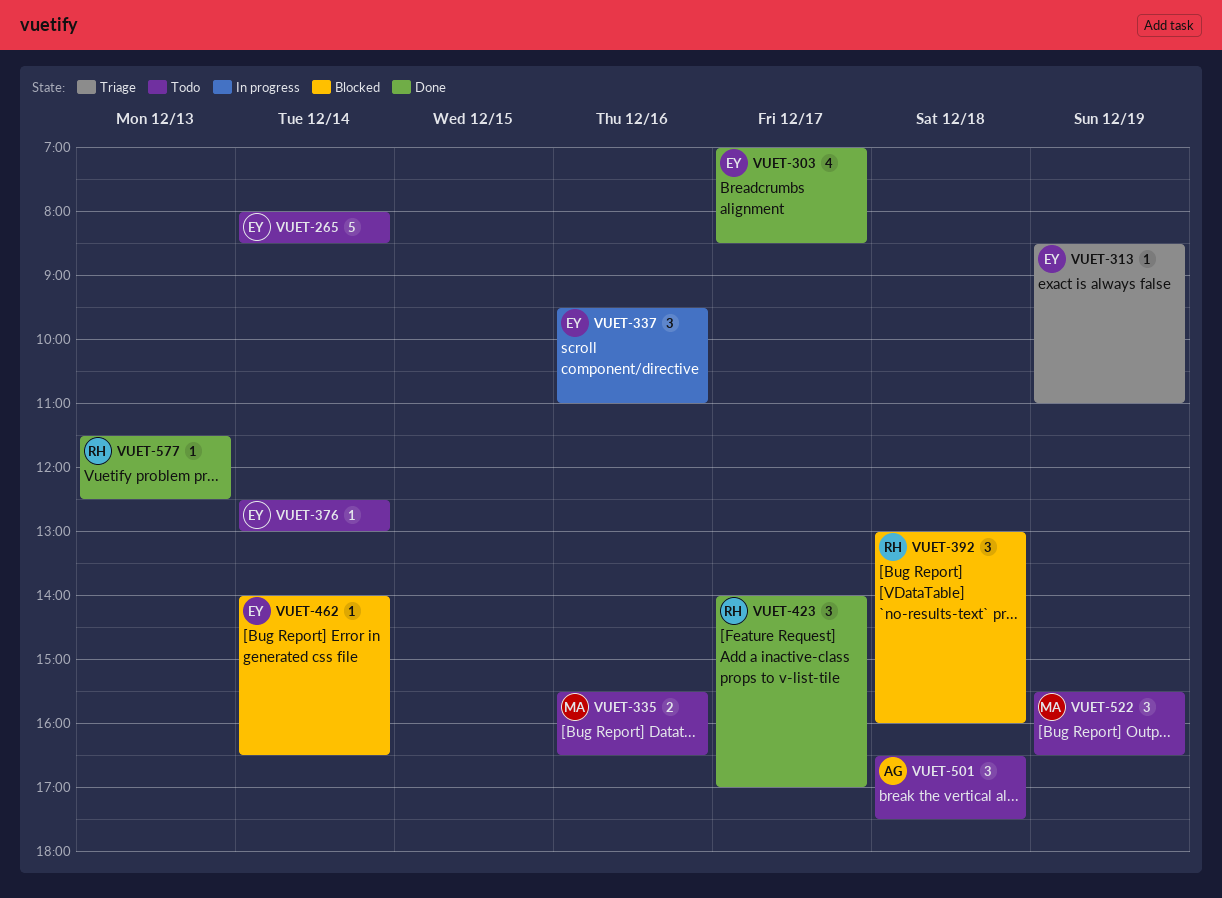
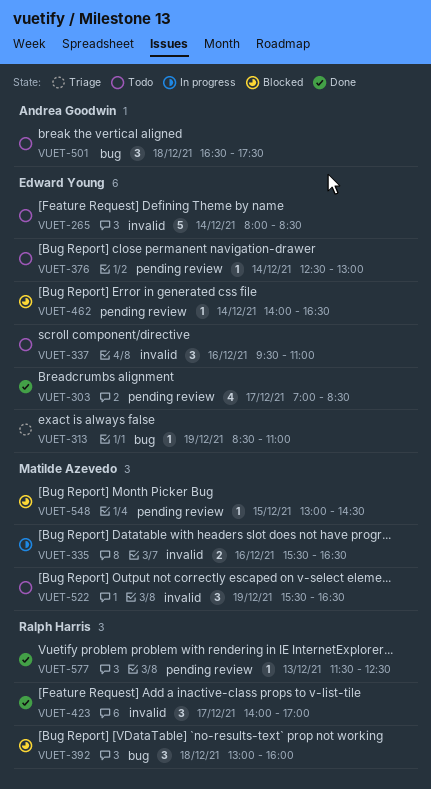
VUET-335, status: Todo -> In progress
VUET-337, status: In progress -> Todo
VUET-548: none -> present

